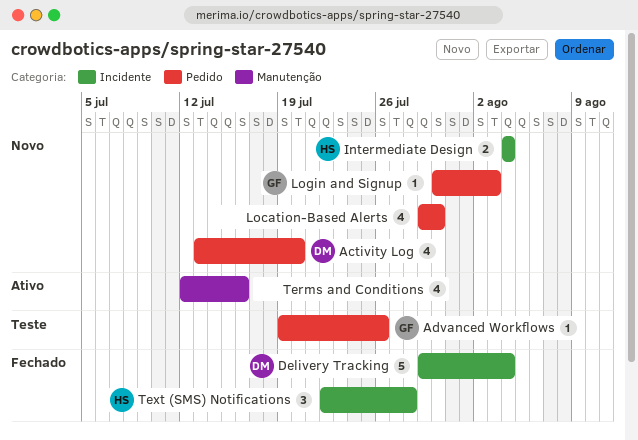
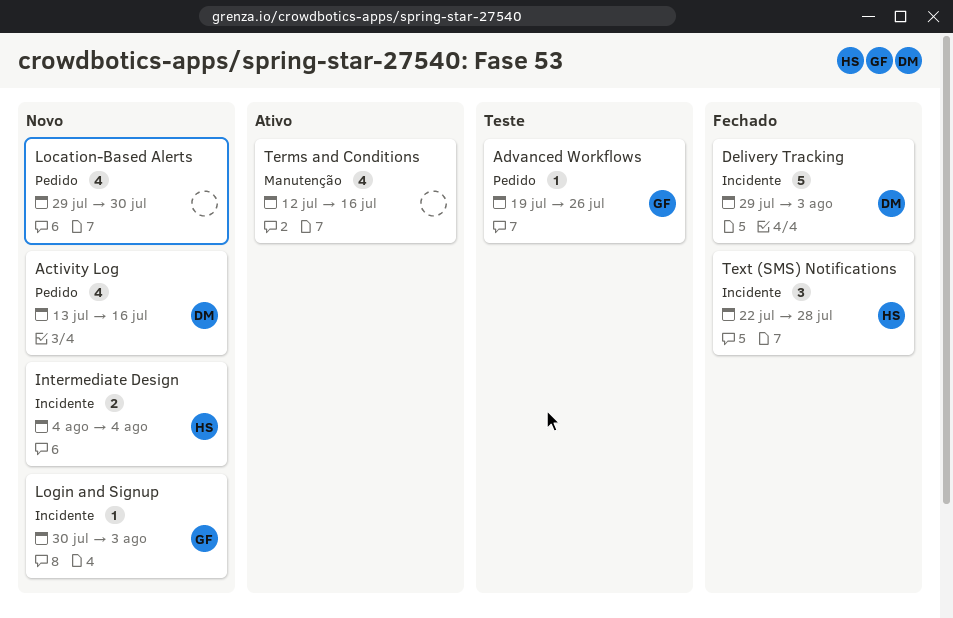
Activity Log, due: Jul 20 -> Jul 16
Delivery Tracking, due: Aug 4 -> Aug 3
Login and Signup, label: Pedido -> Incidente

